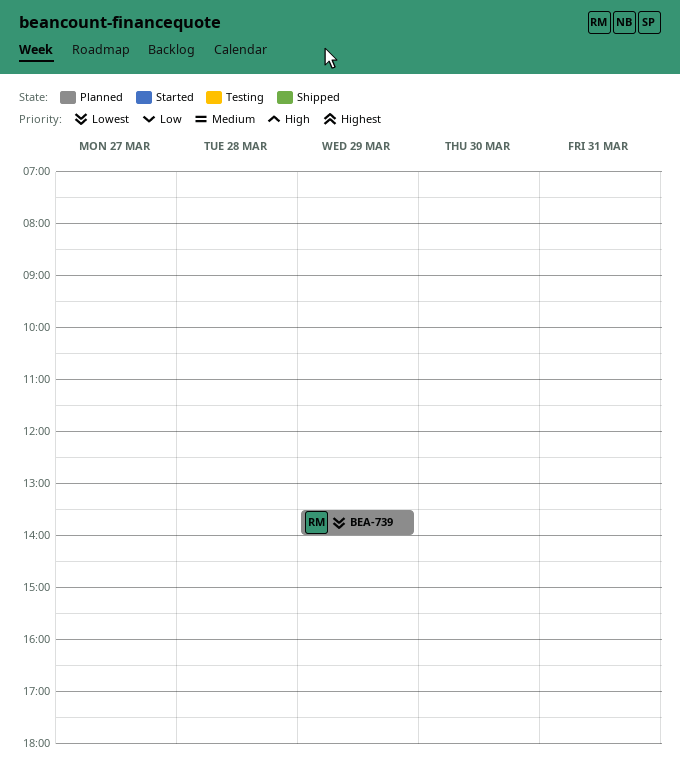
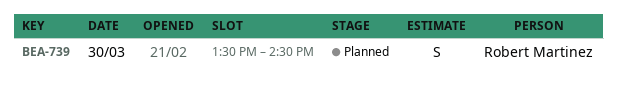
BEA-739, day: Mar 29 -> Mar 30
BEA-739, ends: 14:00 -> 14:30

